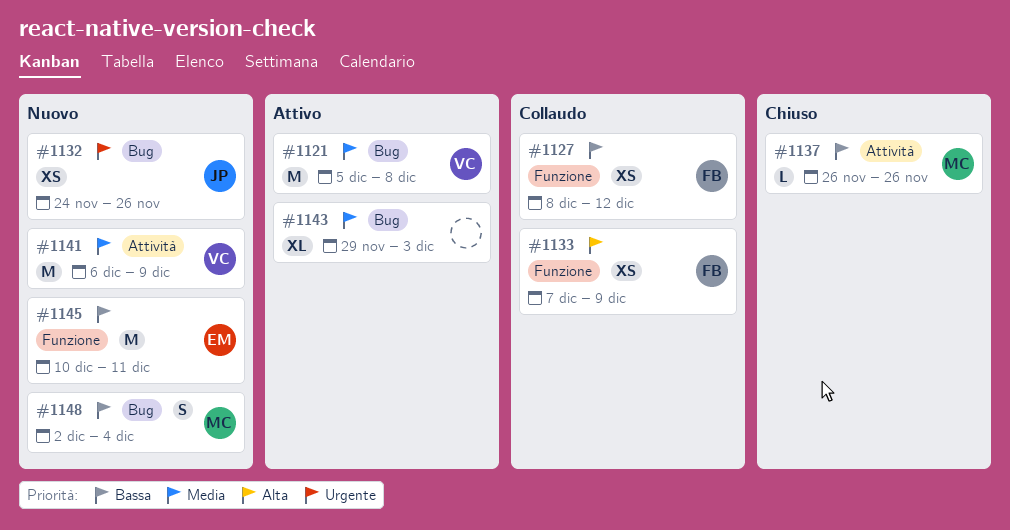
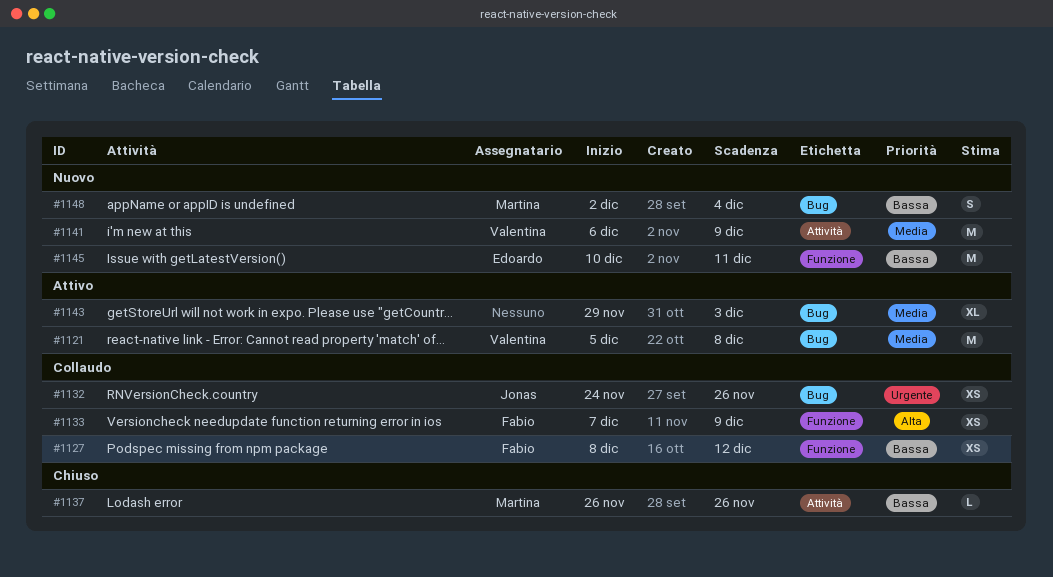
#1132, status: Nuovo -> Collaudo

